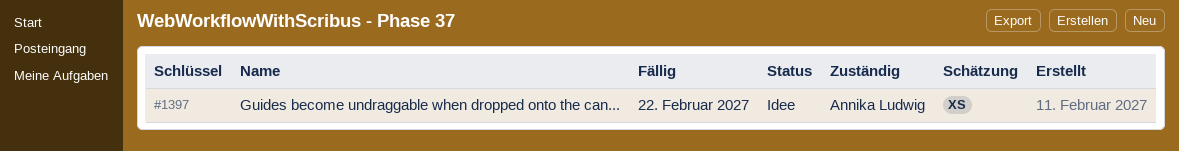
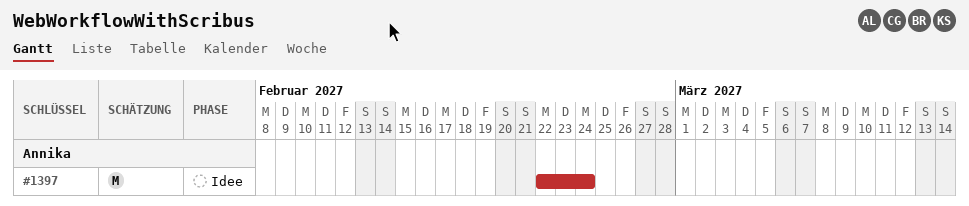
#1397, estimate: XS -> M
#1397, due: Feb 22 -> Feb 24

